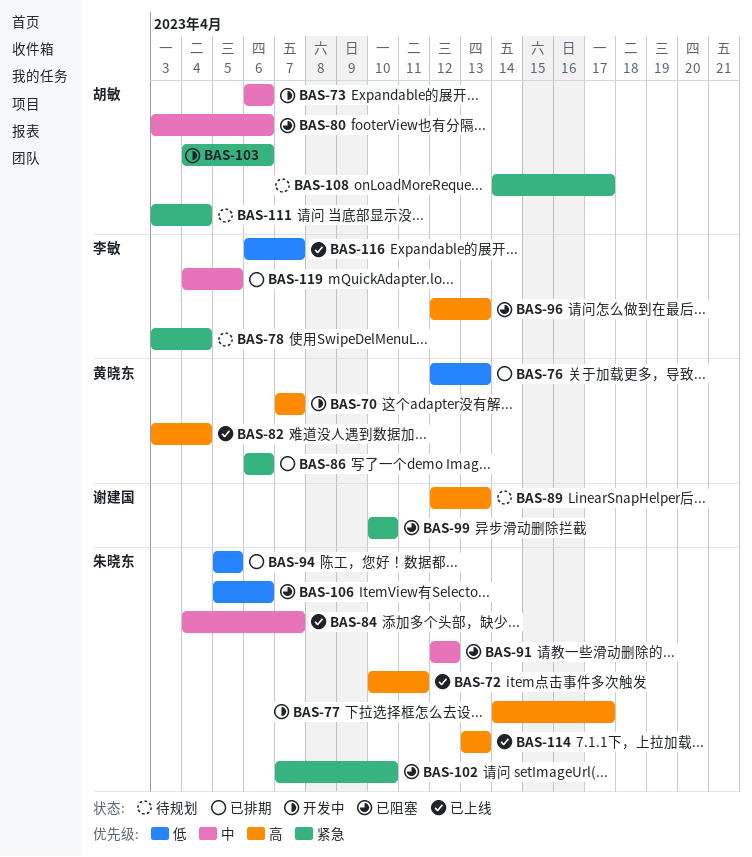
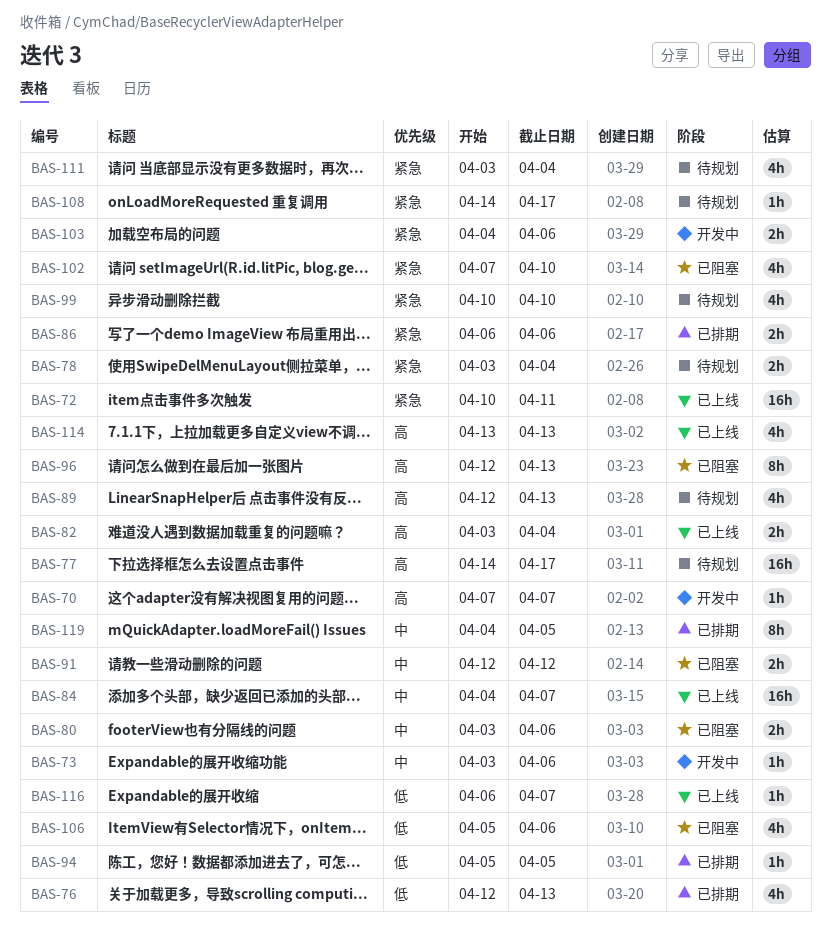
BAS-72, priority: 高 -> 紧急
BAS-73, start: Apr 6 -> Apr 3
BAS-77, status: 开发中 -> 待规划
BAS-99, status: 已阻塞 -> 待规划

